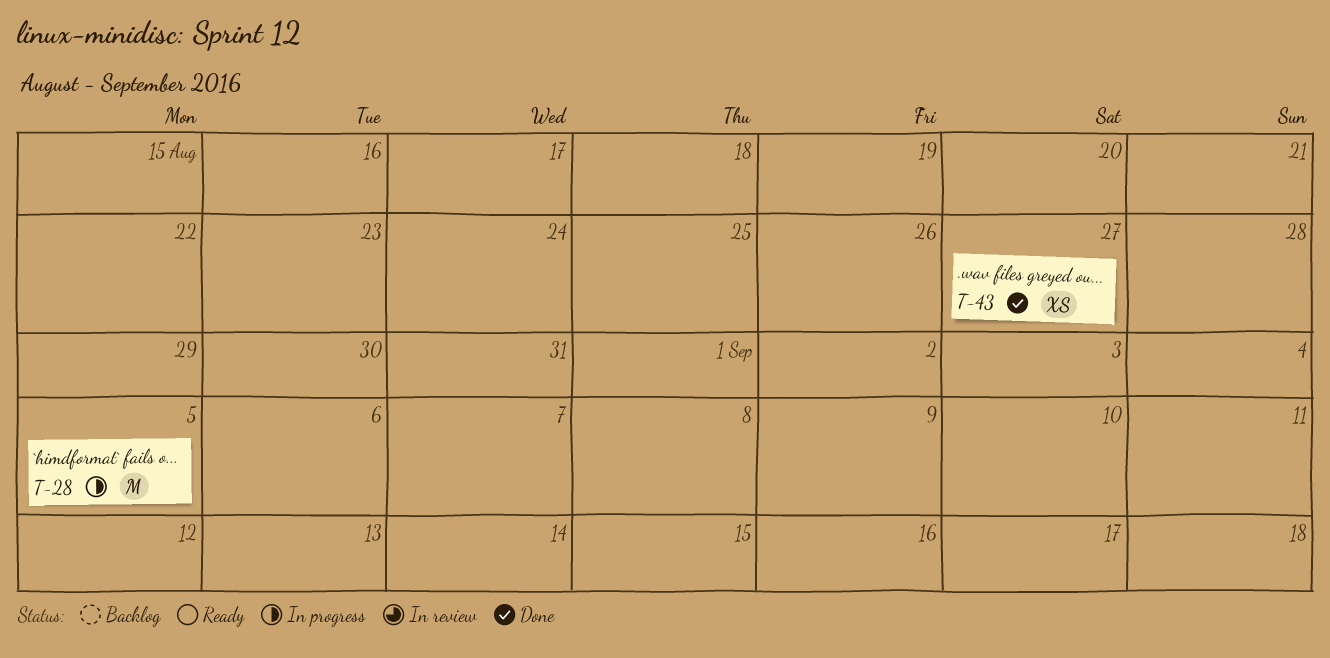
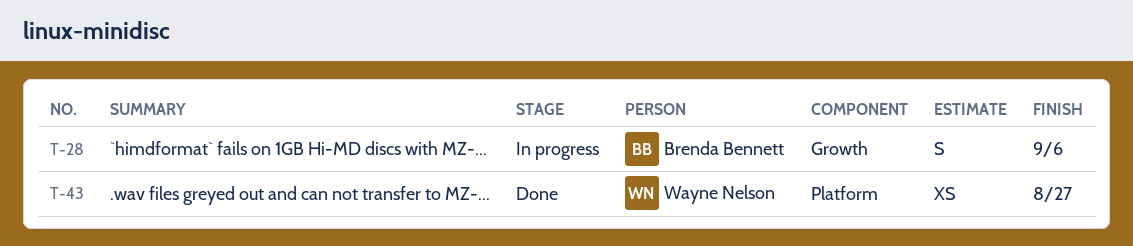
T-28, estimate: M -> S
T-28, due: Sep 5 -> Sep 6

